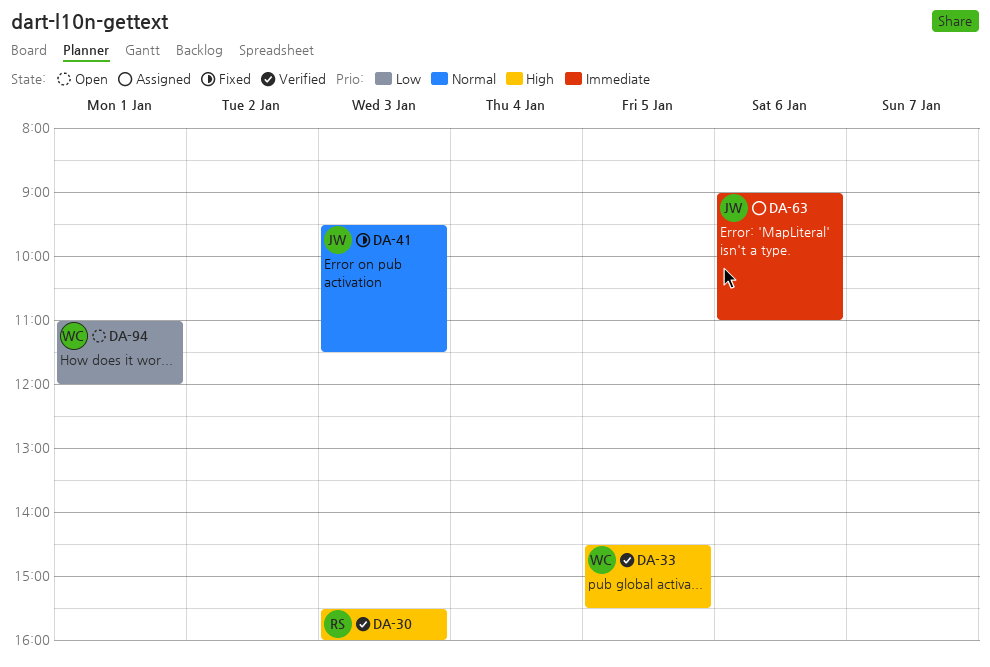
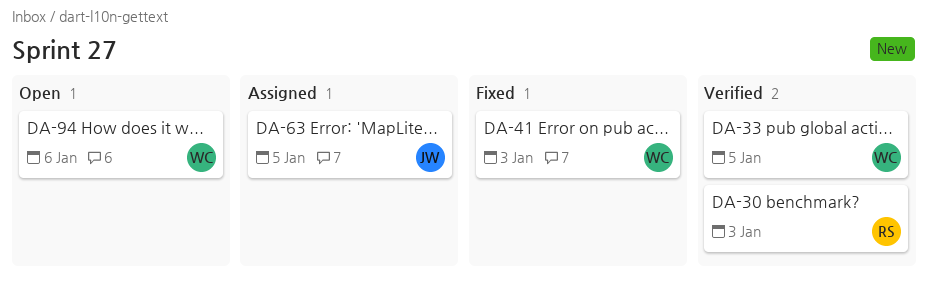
DA-41, owner: JW -> WC
DA-63, day: Jan 6 -> Jan 5
DA-94, day: Jan 1 -> Jan 6

